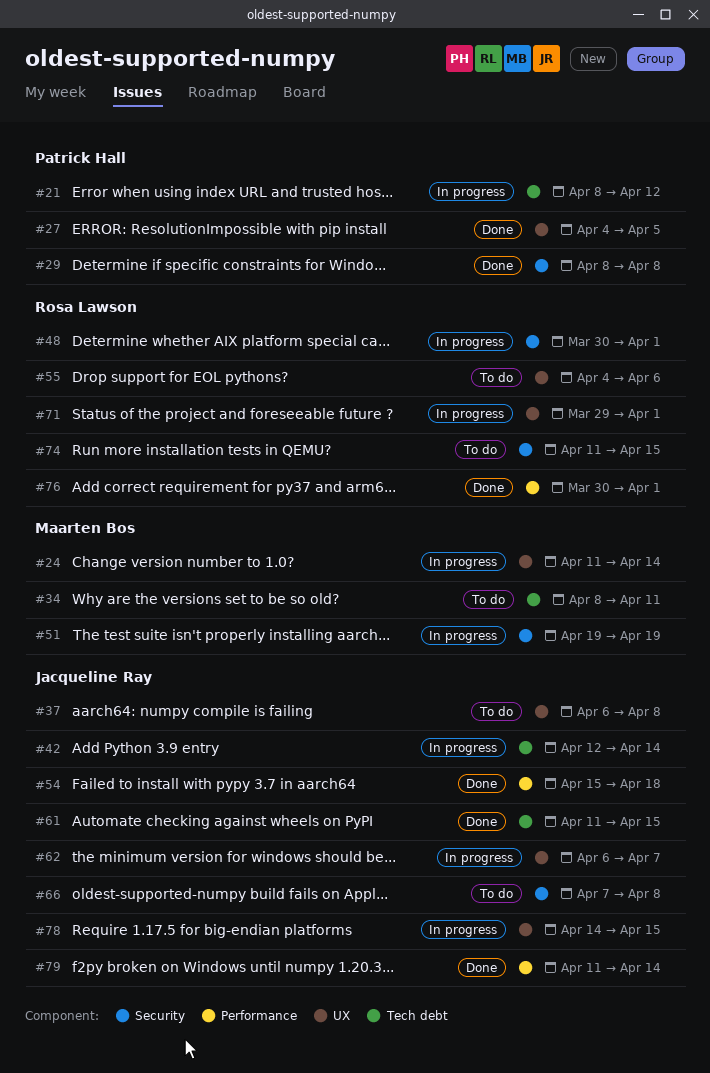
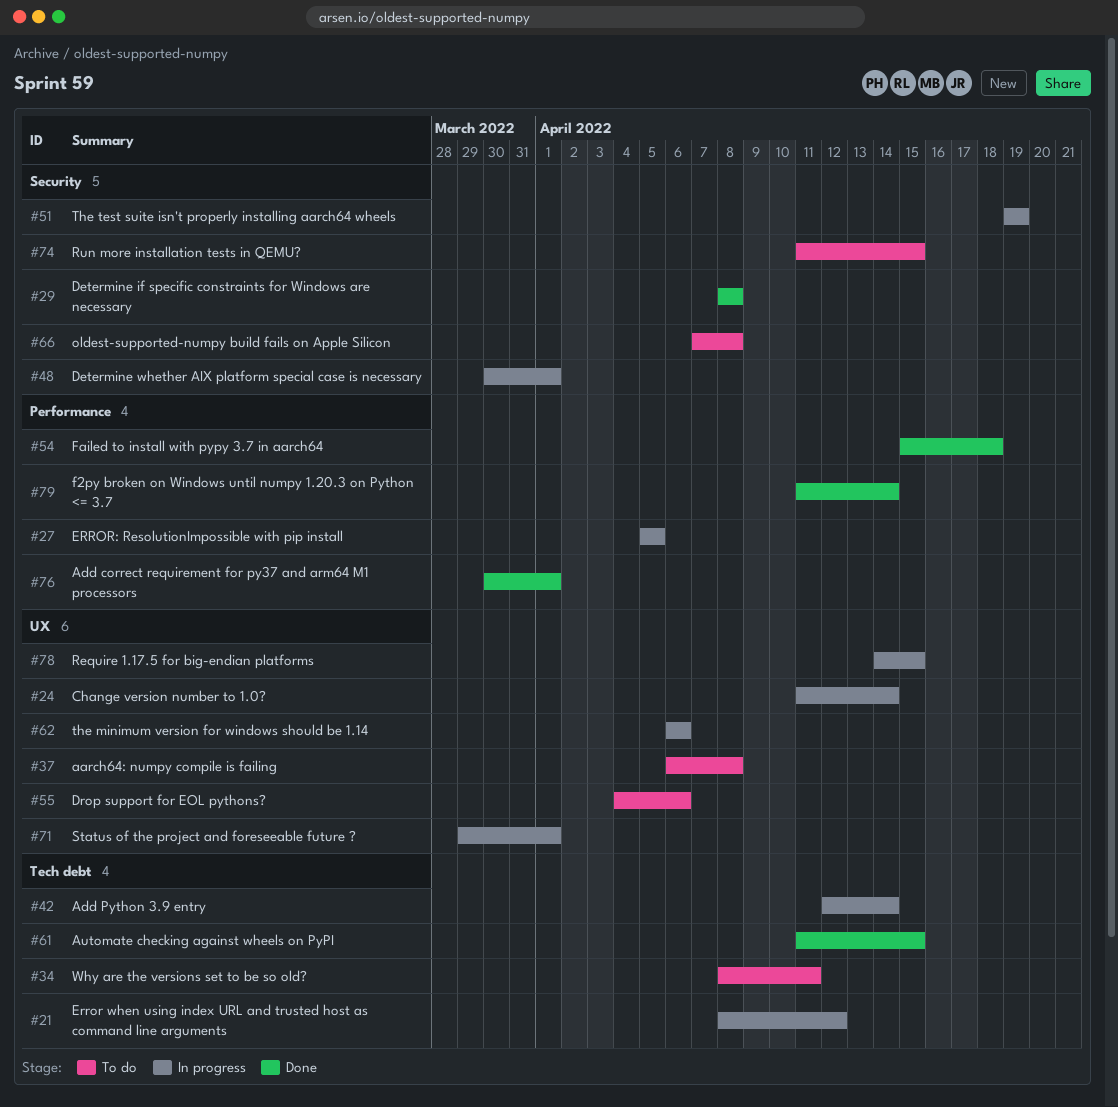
#27, status: Done -> In progress
#27, label: UX -> Performance
#27, start: Apr 4 -> Apr 5
#62, due: Apr 7 -> Apr 6

